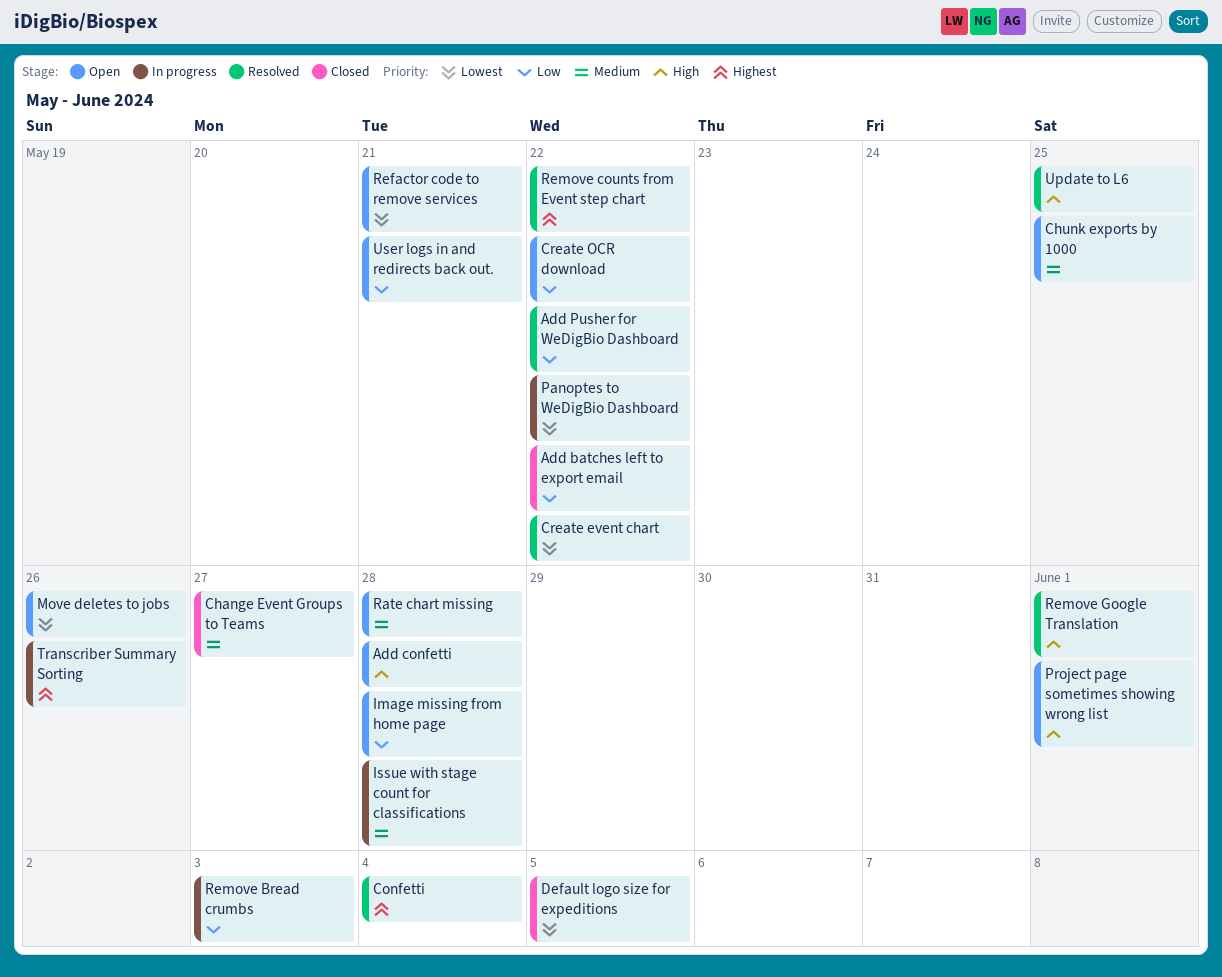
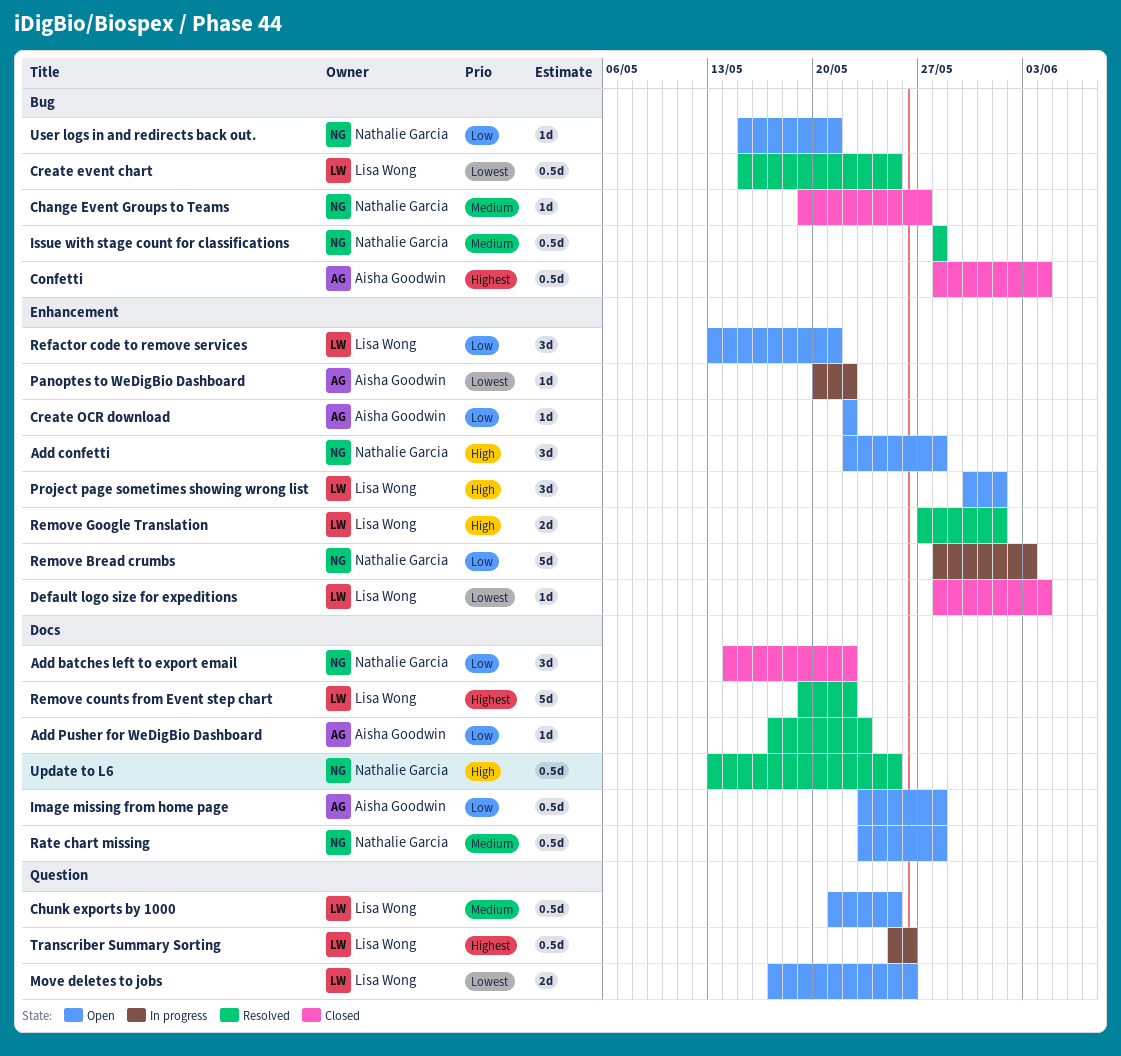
Add Pusher for WeDigBio Dashboard, due: May 22 -> May 23
Confetti, status: Resolved -> Closed
Create event chart, due: May 22 -> May 25
Default logo size for expeditions, due: Jun 5 -> Jun 4
Issue with stage count for classifications, status: In progress -> Resolved
Refactor code to remove services, priority: Lowest -> Low

